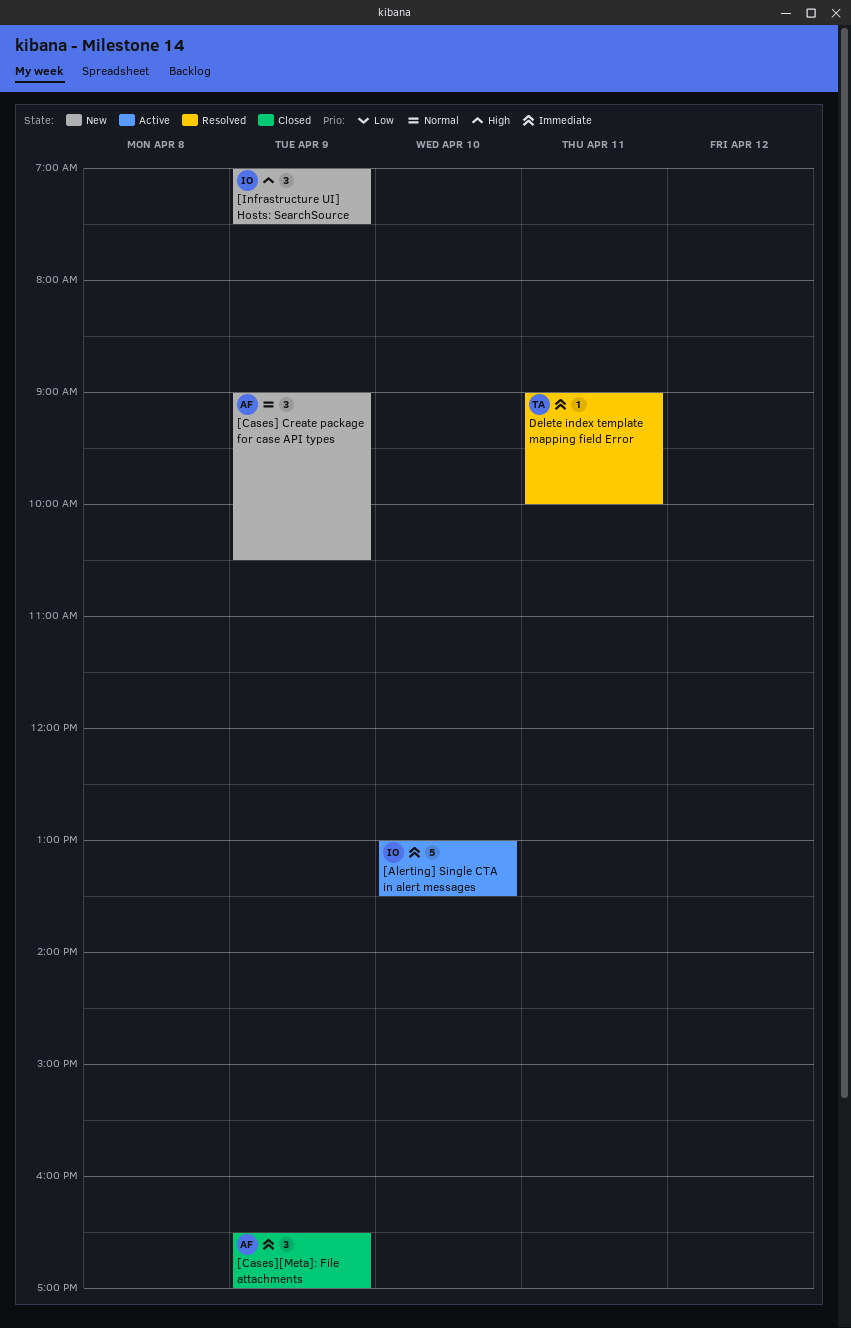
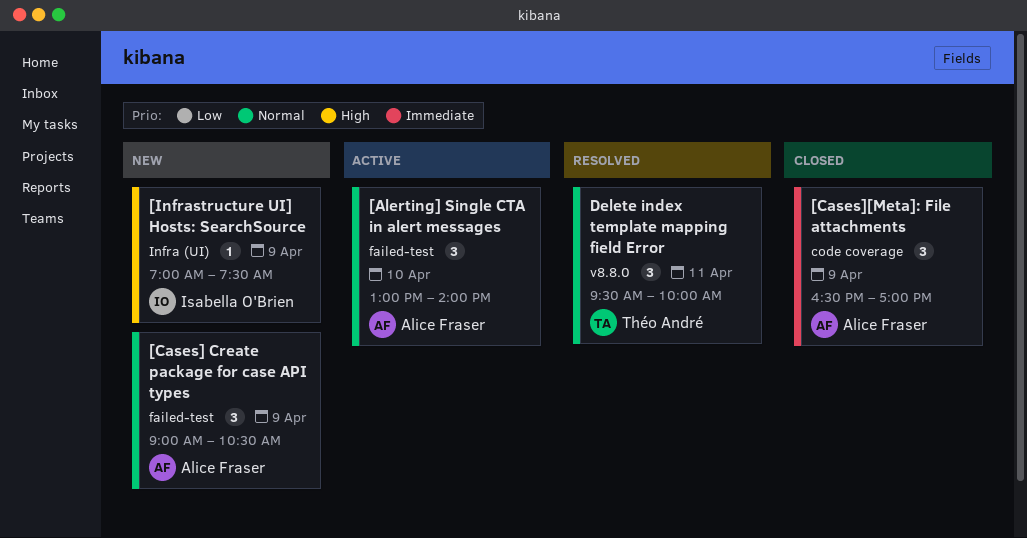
[Alerting] Single CTA in alert messages, owner: Isabella O'Brien -> Alice Fraser
[Alerting] Single CTA in alert messages, priority: Immediate -> Normal
[Alerting] Single CTA in alert messages, estimate: 5 -> 3
[Alerting] Single CTA in alert messages, ends: 13:30 -> 14:00
[Infrastructure UI] Hosts: SearchSource, estimate: 3 -> 1
Delete index template mapping field Error, priority: Immediate -> Normal
Delete index template mapping field Error, estimate: 1 -> 3
Delete index template mapping field Error, begins: 09:00 -> 09:30

